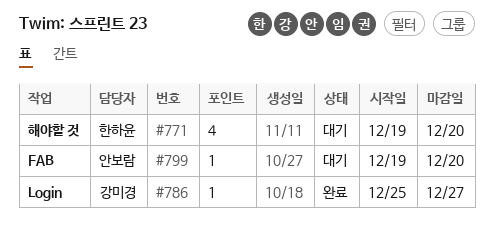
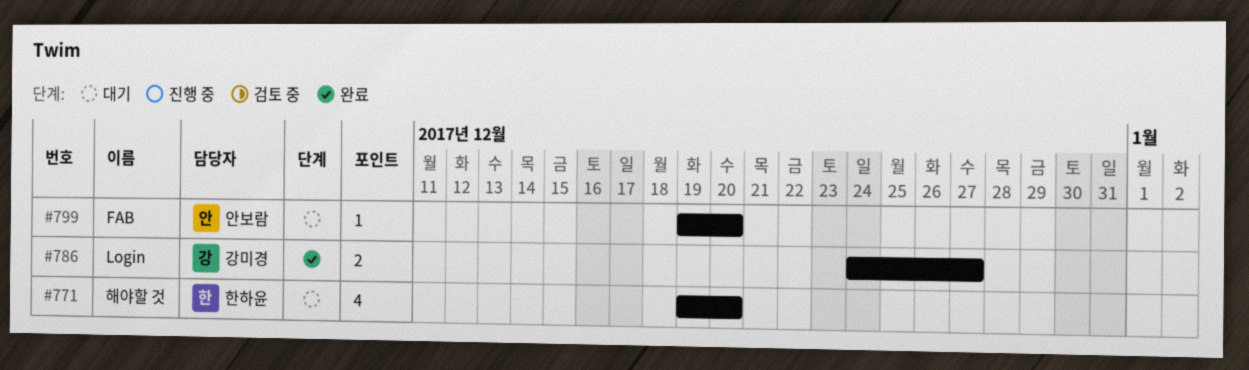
#786, estimate: 1 -> 2
#786, start: Dec 25 -> Dec 24

